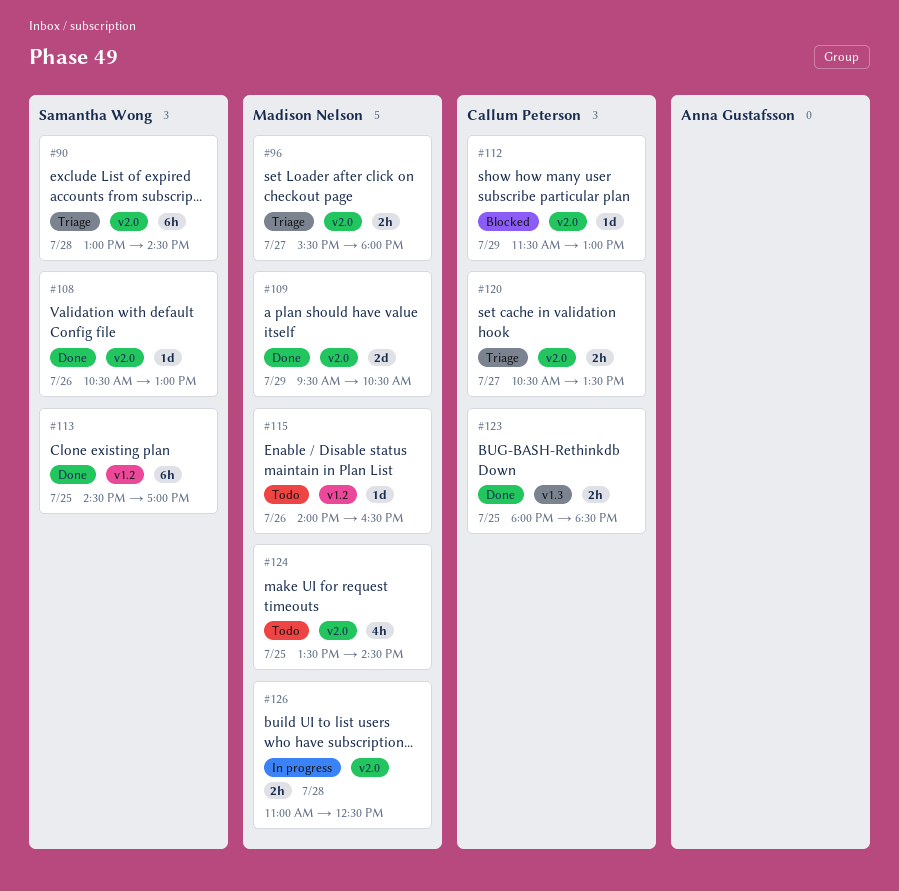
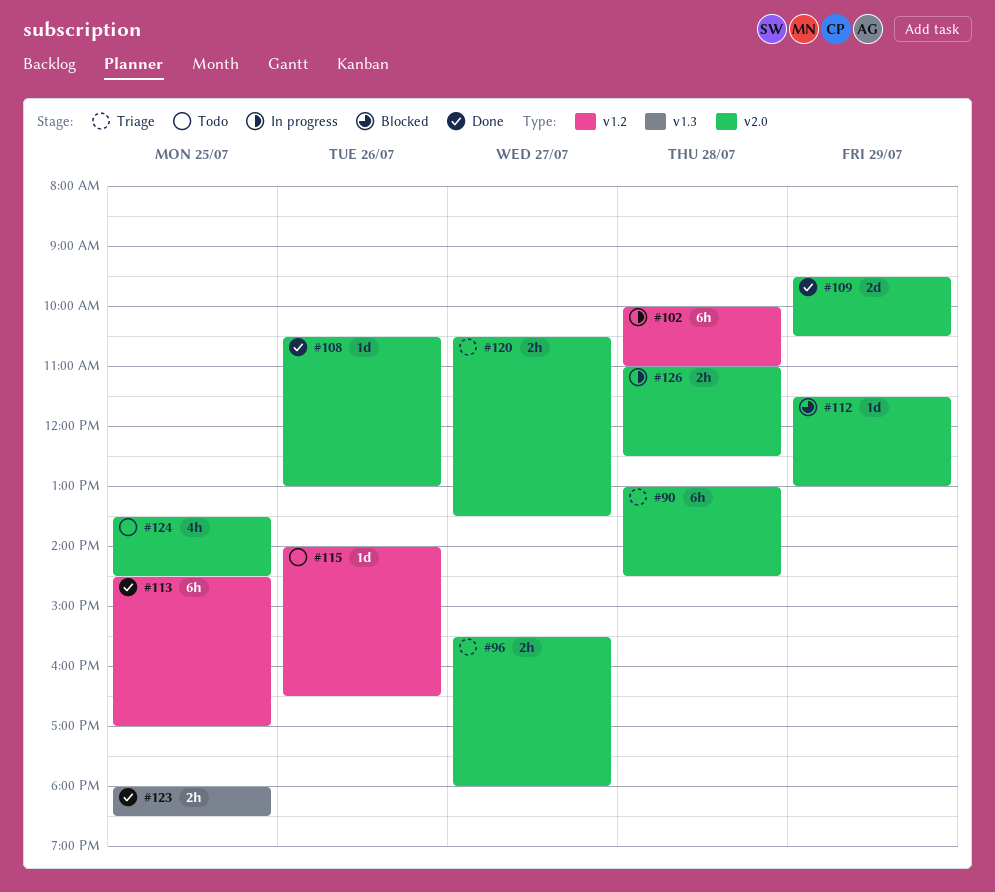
#102: none -> present

